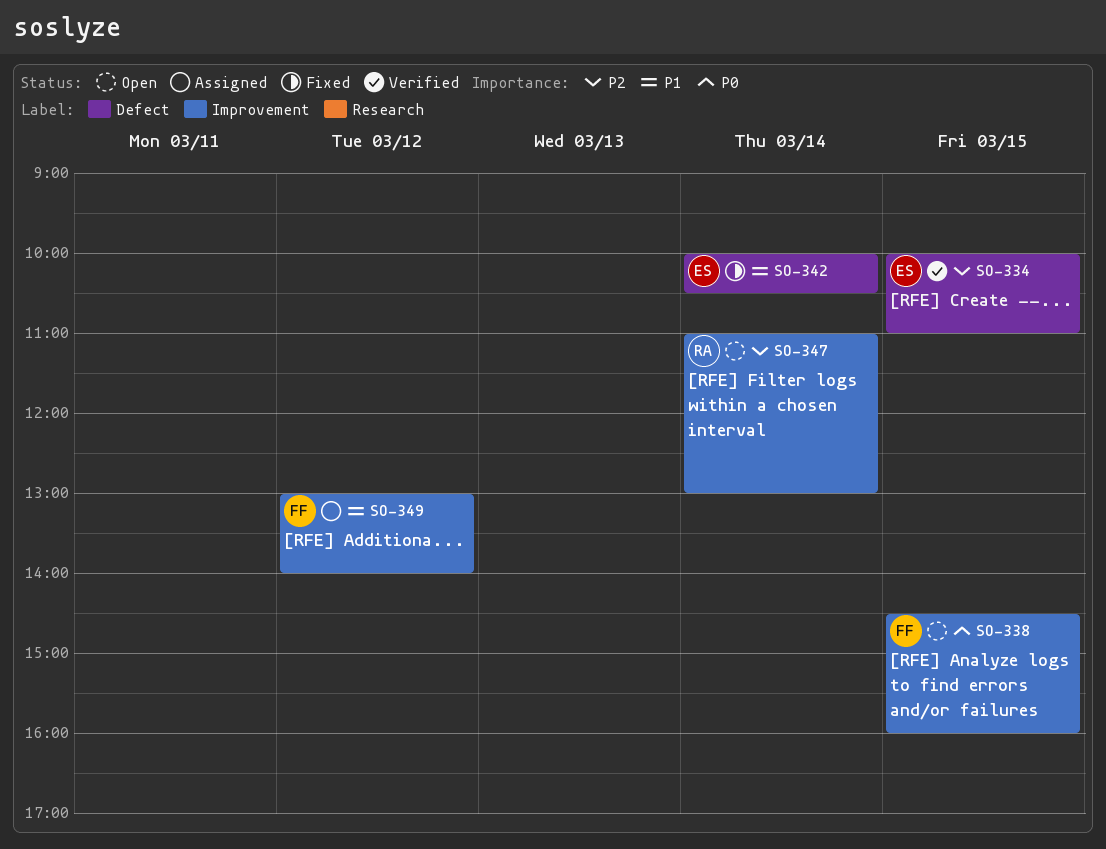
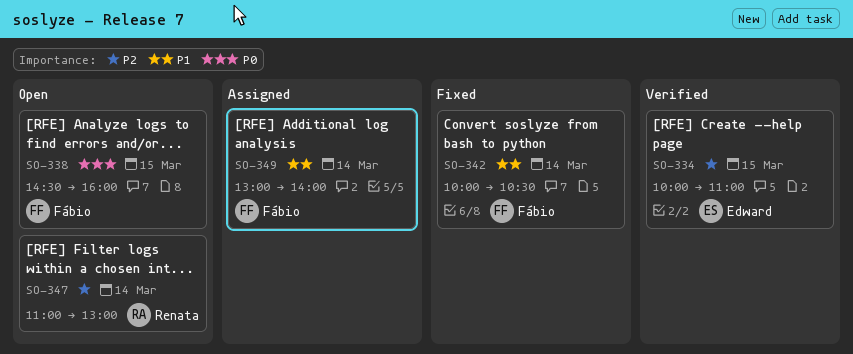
SO-342, owner: Edward -> Fábio
SO-349, day: Mar 12 -> Mar 14

